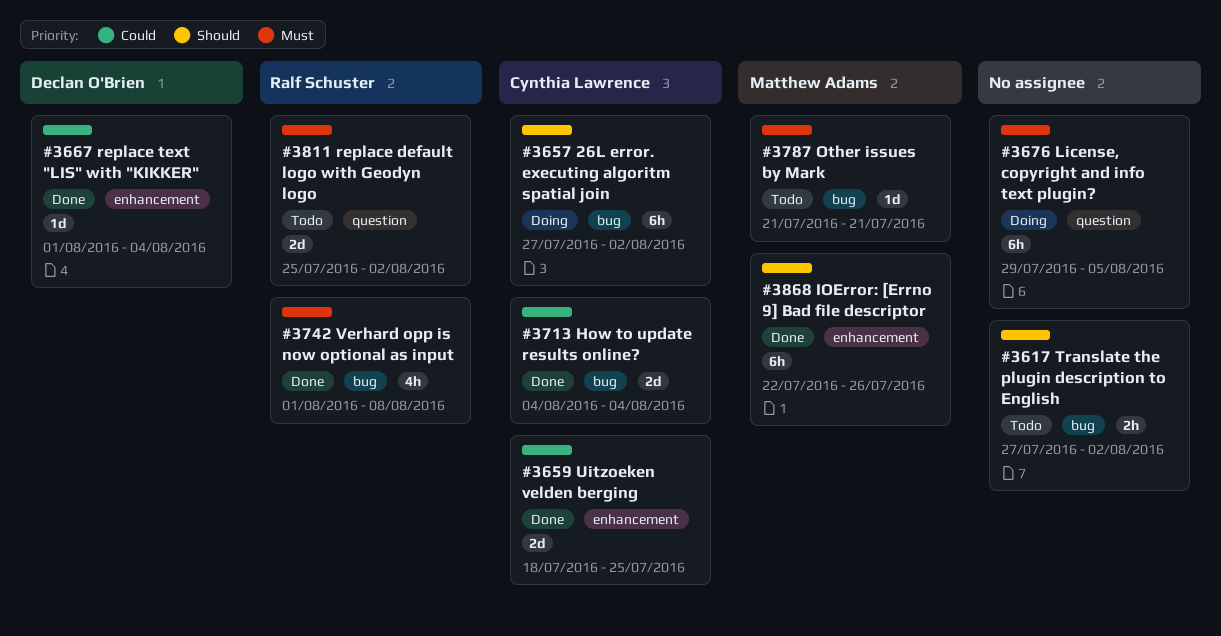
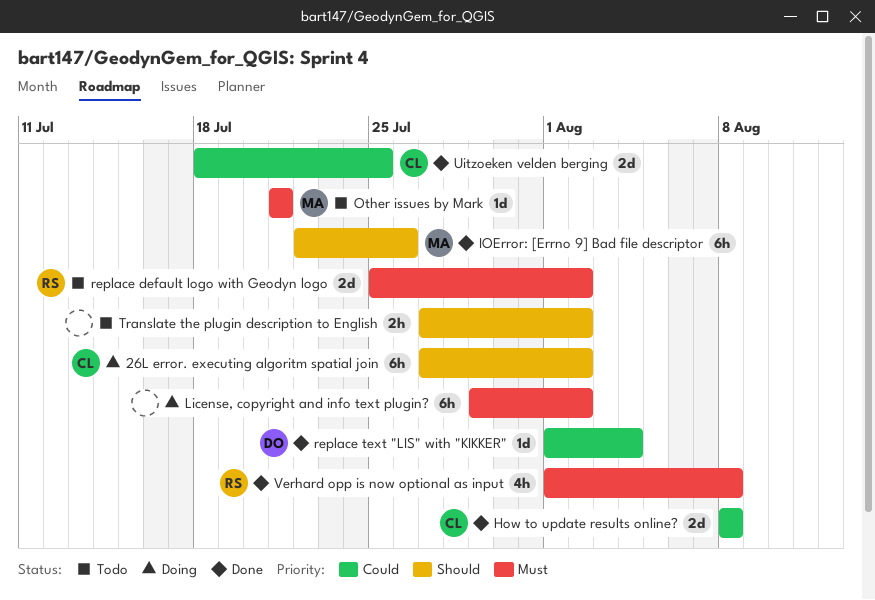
How to update results online?, start: Aug 4 -> Aug 8
How to update results online?, due: Aug 4 -> Aug 8
License, copyright and info text plugin?, due: Aug 5 -> Aug 2

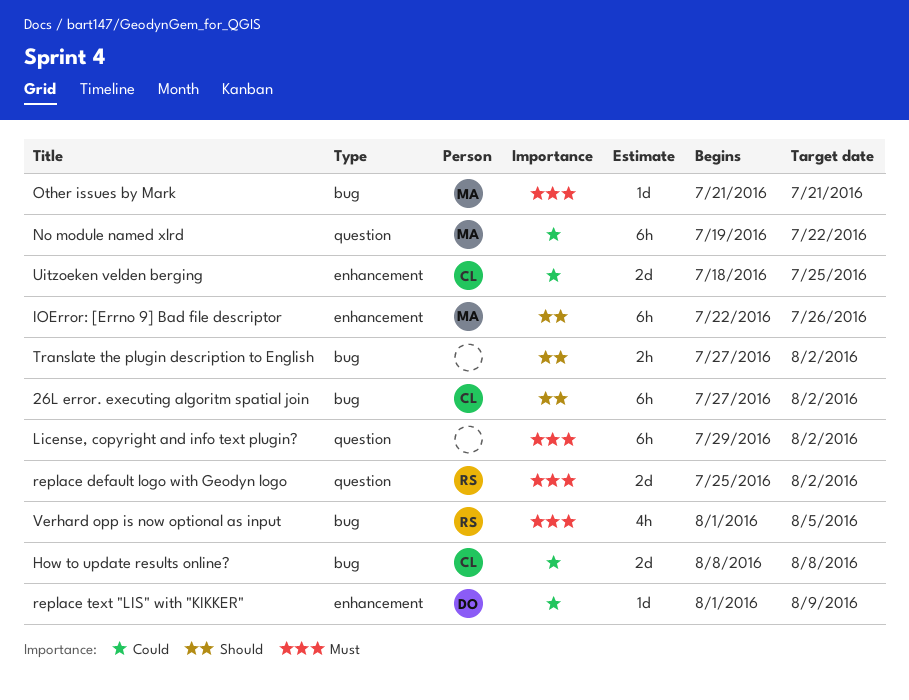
No module named xlrd: none -> present
replace text "LIS" with "KIKKER", due: Aug 4 -> Aug 9
Verhard opp is now optional as input, due: Aug 8 -> Aug 5

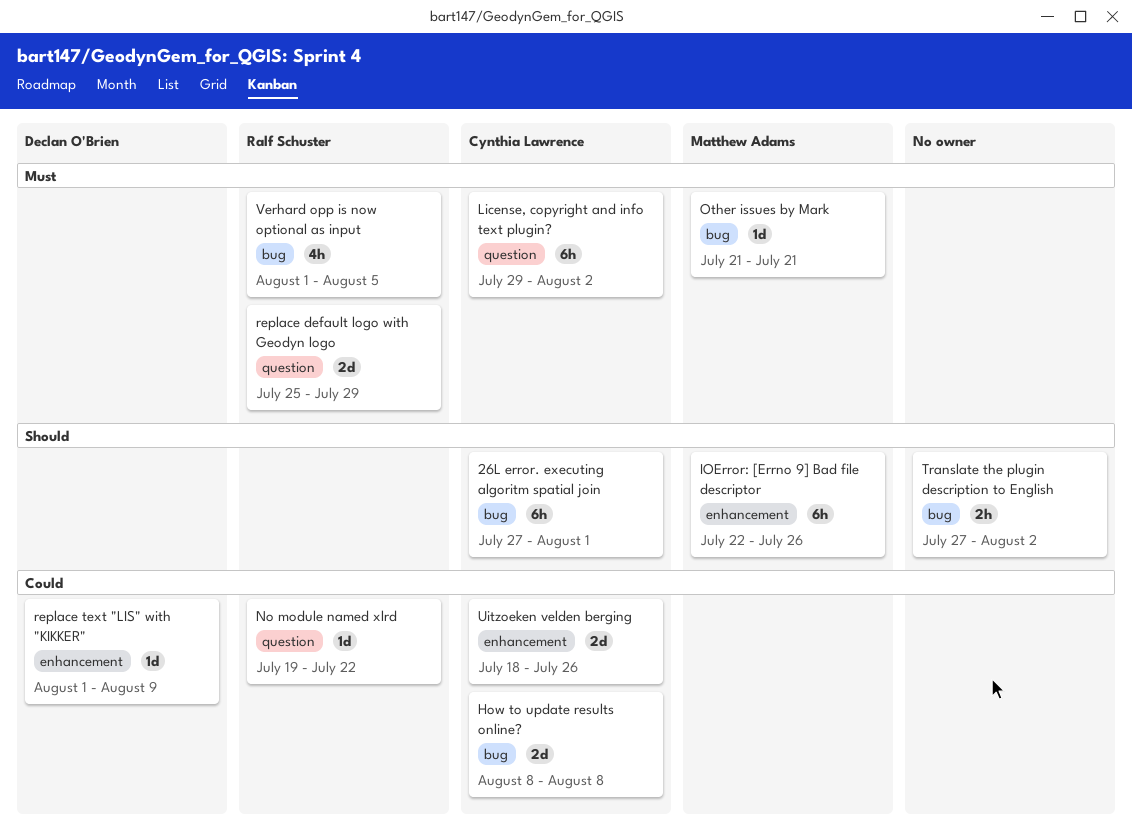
26L error. executing algoritm spatial join, due: Aug 2 -> Aug 1
License, copyright and info text plugin?, owner: none -> Cynthia Lawrence
No module named xlrd, owner: Matthew Adams -> Ralf Schuster
No module named xlrd, estimate: 6h -> 1d
replace default logo with Geodyn logo, due: Aug 2 -> Jul 29
Uitzoeken velden berging, due: Jul 25 -> Jul 26

